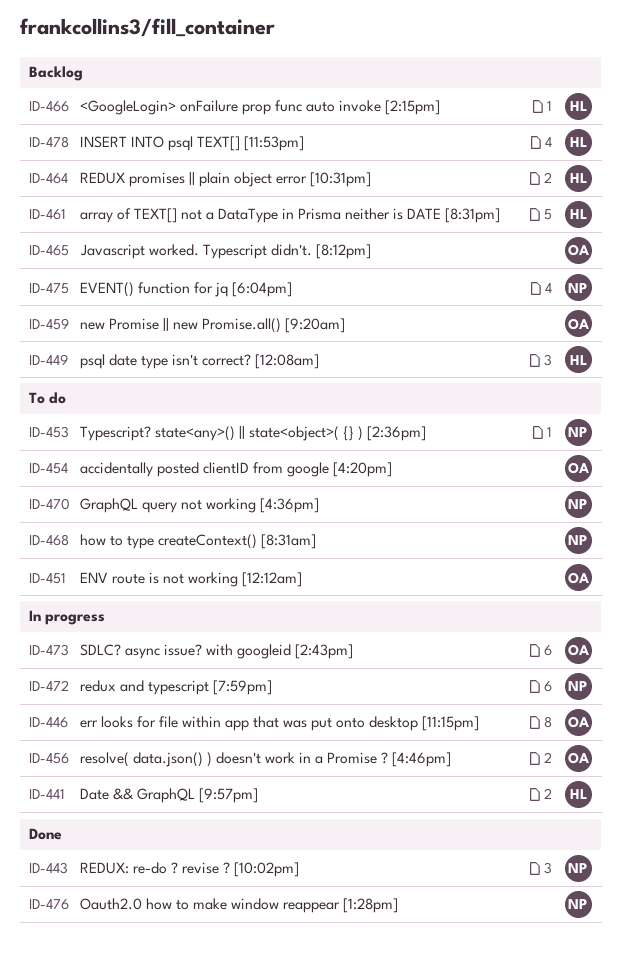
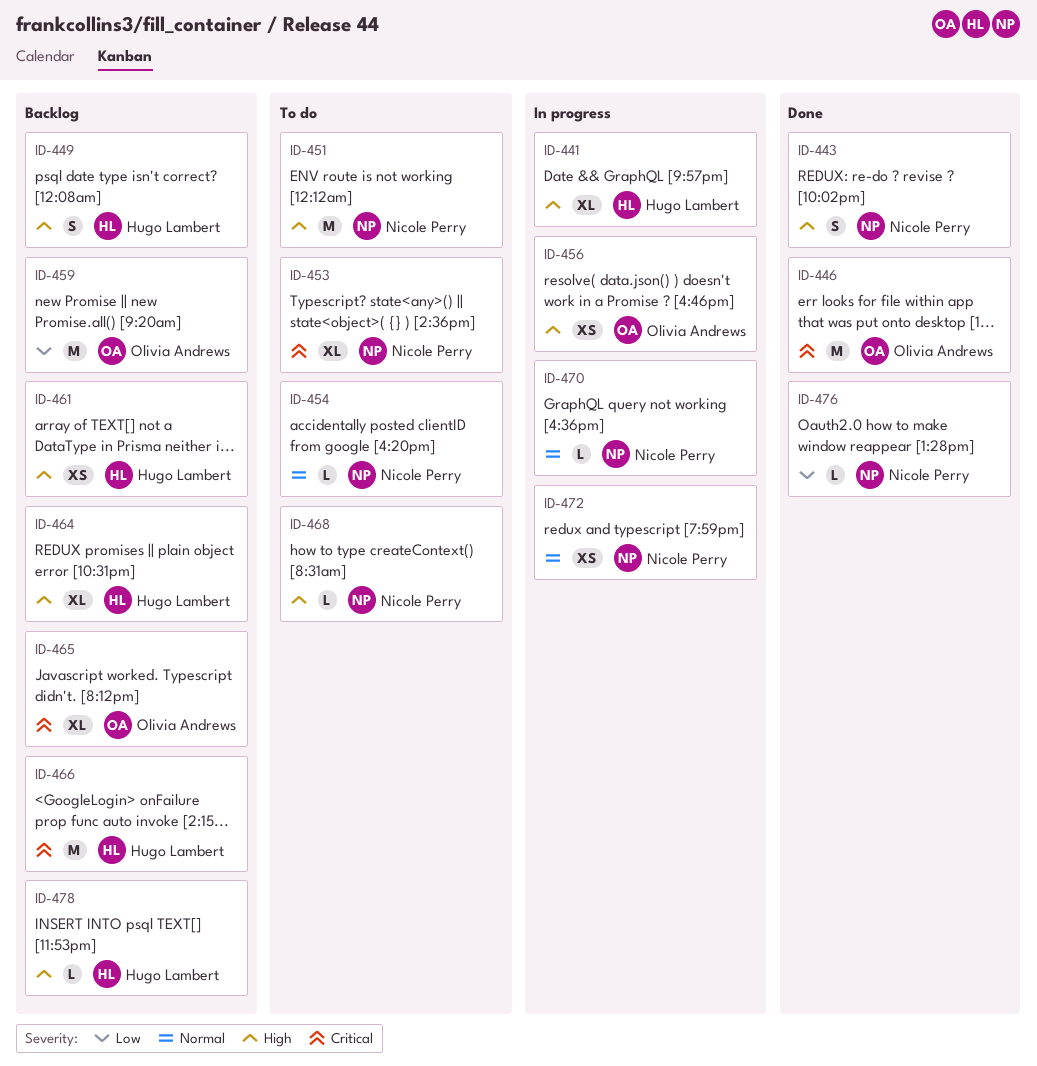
ID-446, status: In progress -> Done
ID-451, owner: Olivia Andrews -> Nicole Perry
ID-454, owner: Olivia Andrews -> Nicole Perry
ID-470, status: To do -> In progress
ID-473: present -> none
ID-475: present -> none

